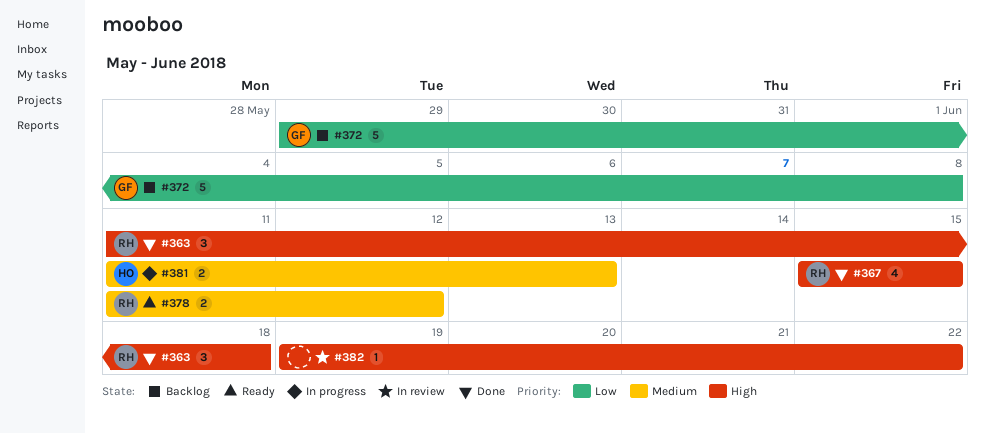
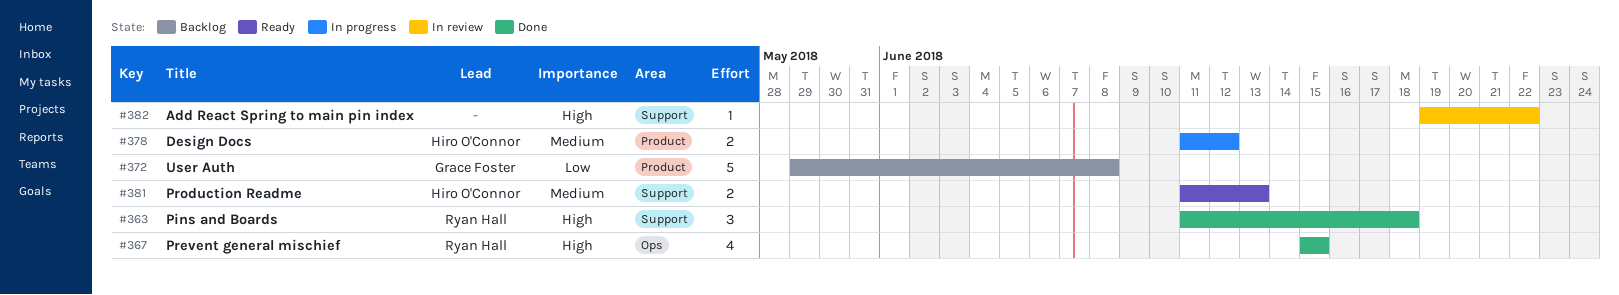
#378, status: Ready -> In progress
#378, owner: Ryan Hall -> Hiro O'Connor
#381, status: In progress -> Ready

